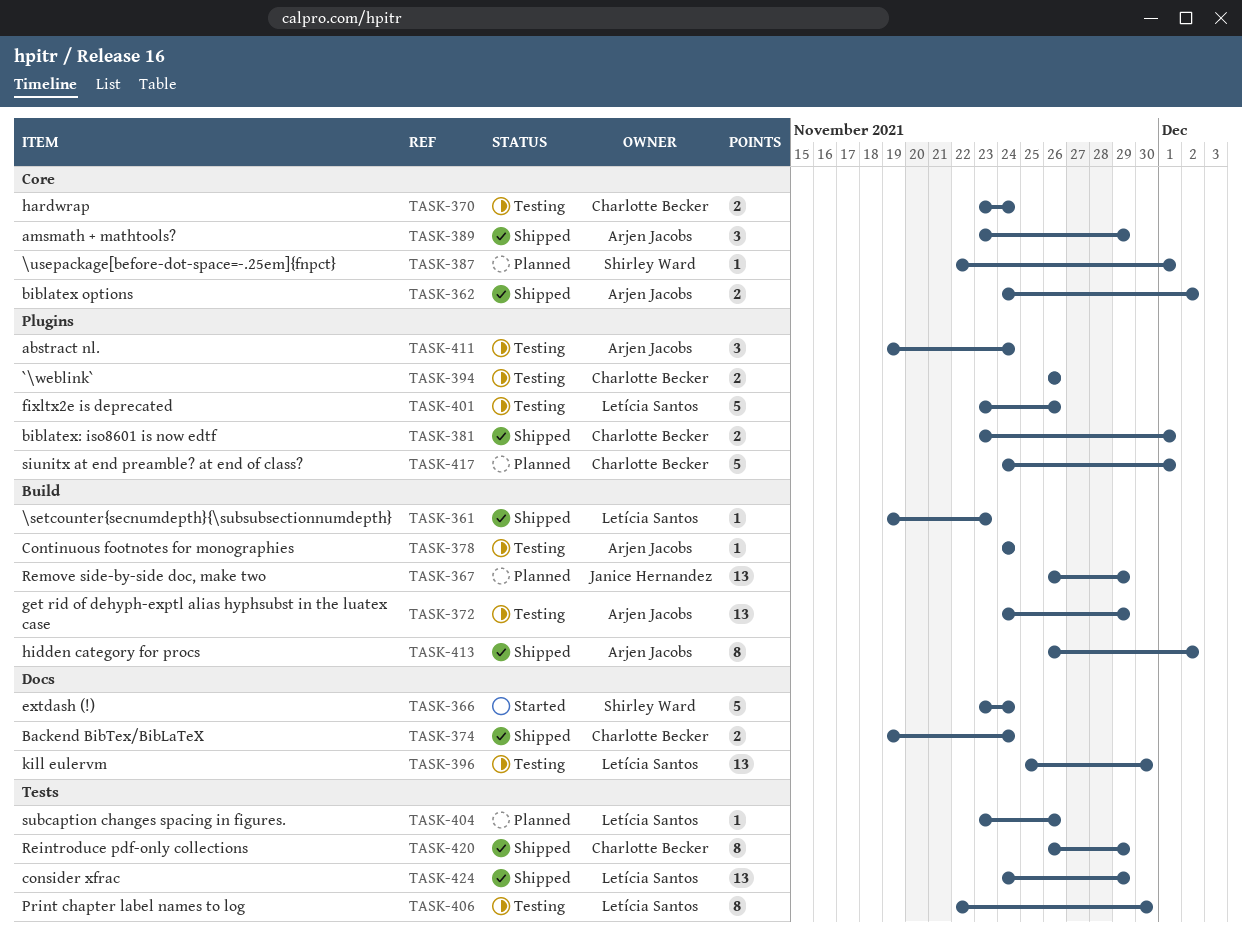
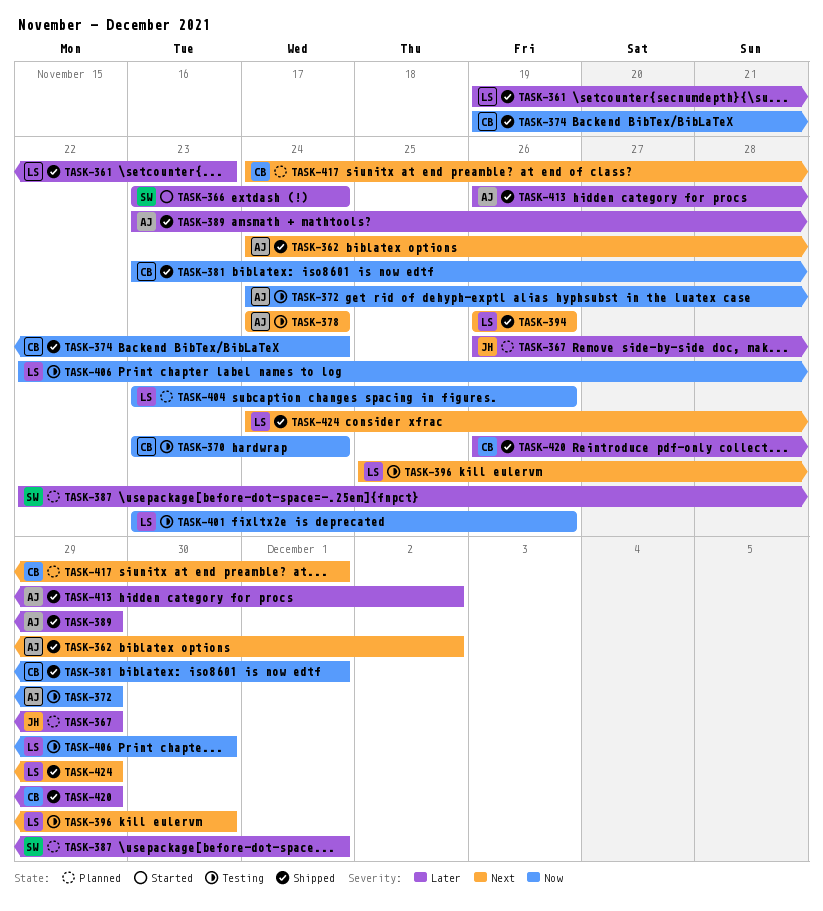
TASK-394, status: Testing -> Shipped
TASK-394, owner: Charlotte Becker -> Letícia Santos
TASK-411: present -> none

